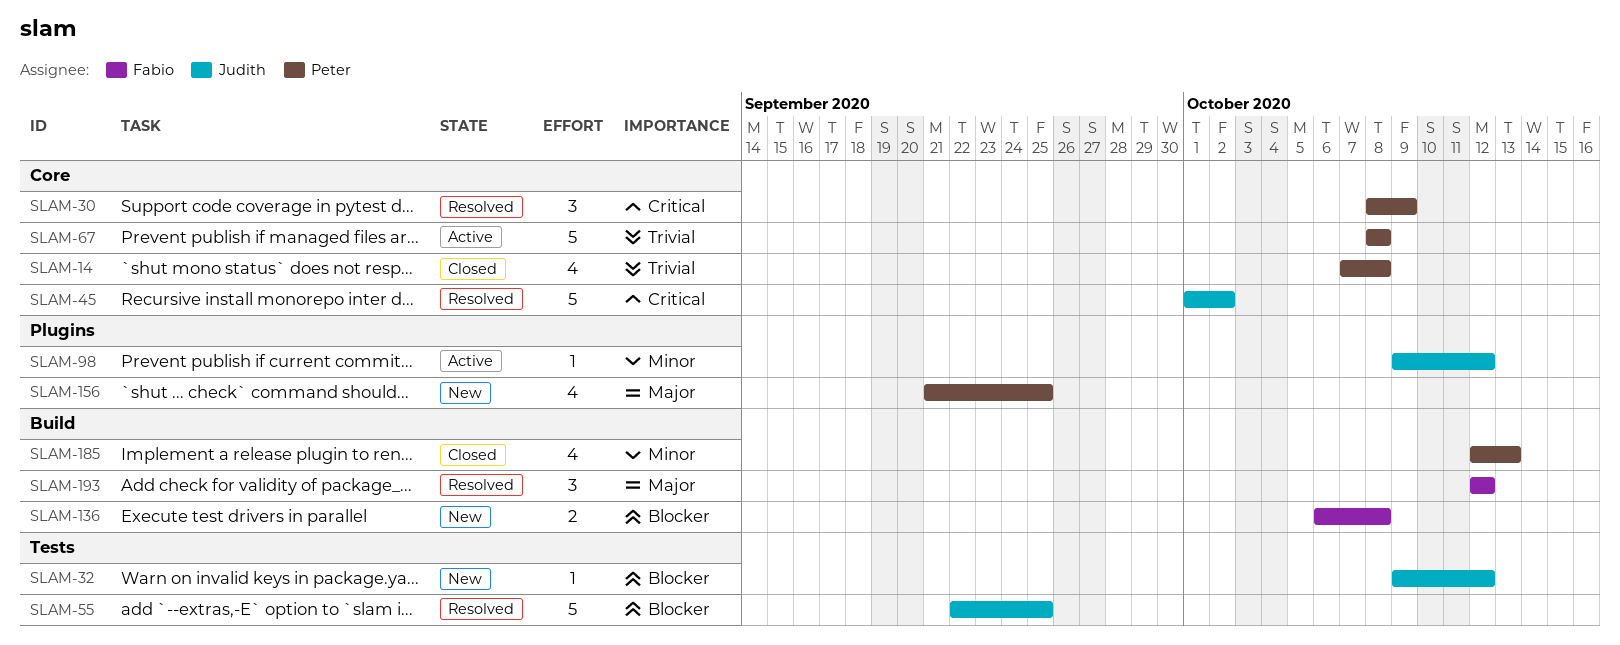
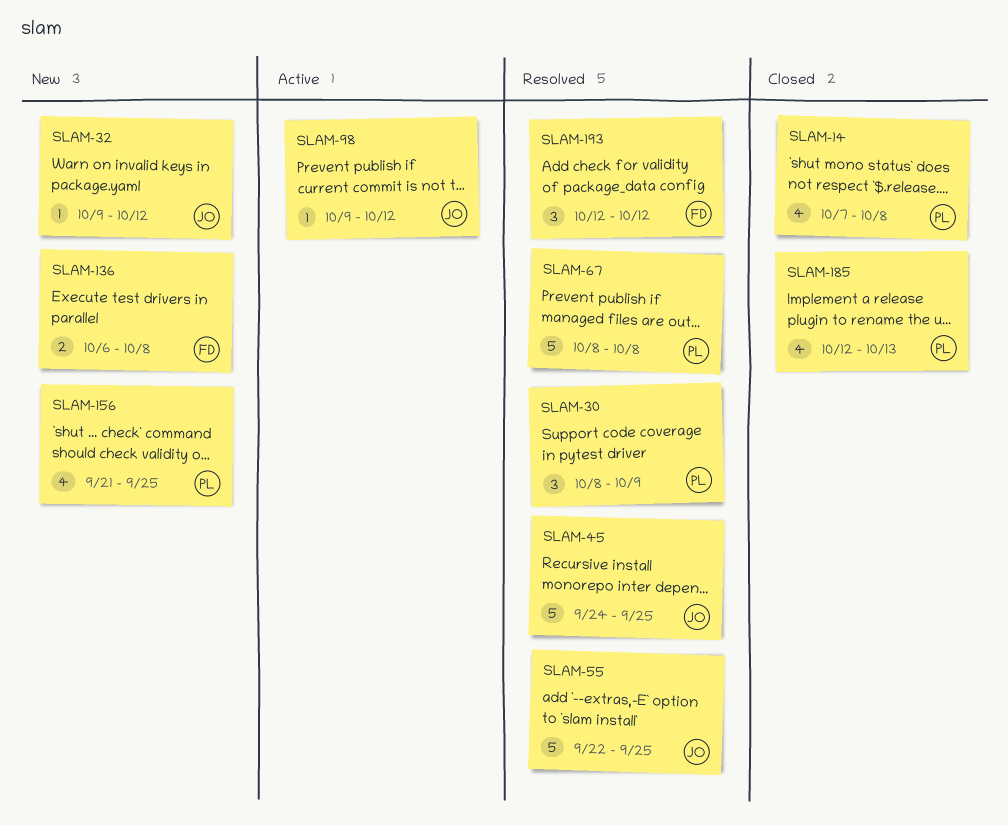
SLAM-45, start: Oct 1 -> Sep 24
SLAM-45, due: Oct 2 -> Sep 25
SLAM-67, status: Active -> Resolved

